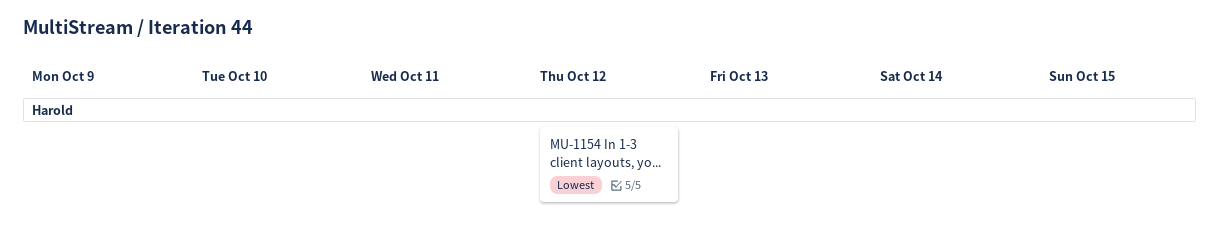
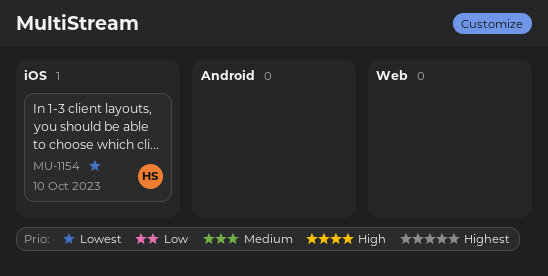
MU-1154, due: Oct 12 -> Oct 10

